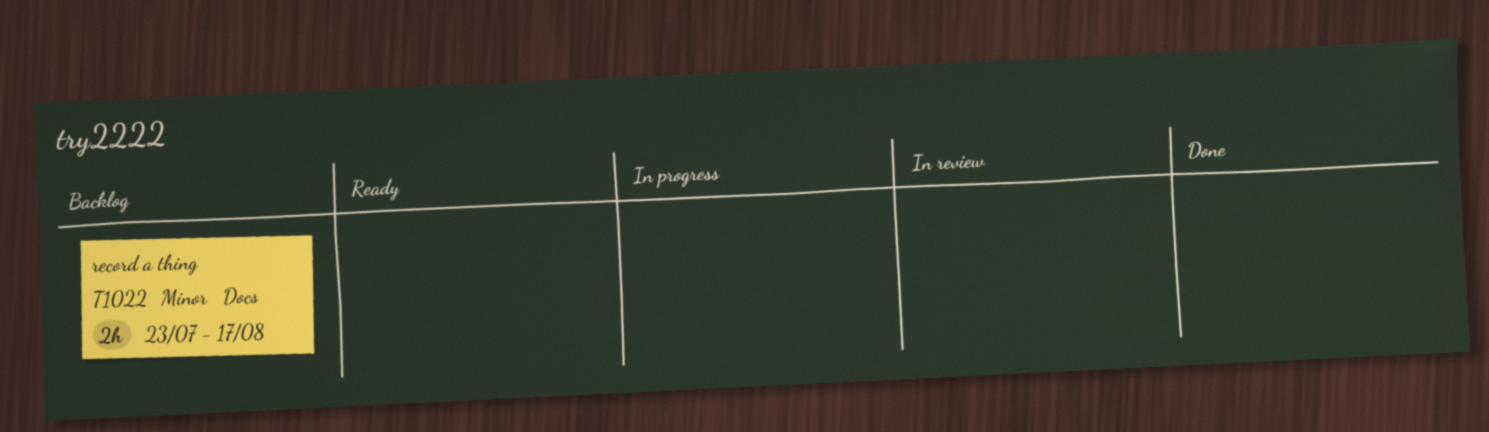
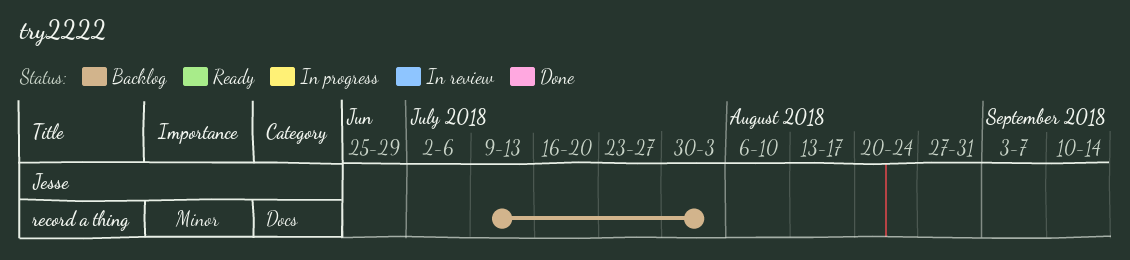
record a thing, start: Jul 23 -> Jul 9
record a thing, due: Aug 17 -> Aug 3

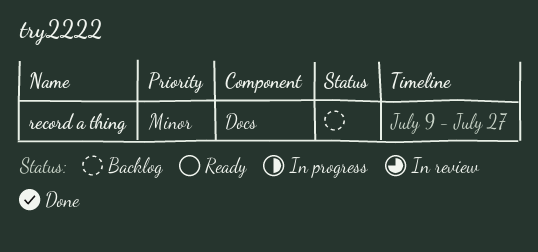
record a thing, due: Aug 3 -> Jul 27

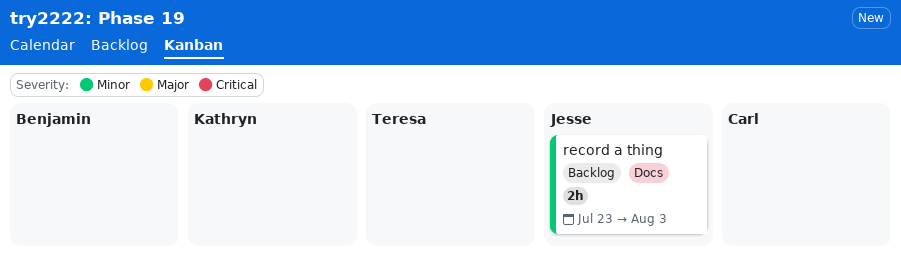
record a thing, start: Jul 9 -> Jul 23
record a thing, due: Jul 27 -> Aug 3

